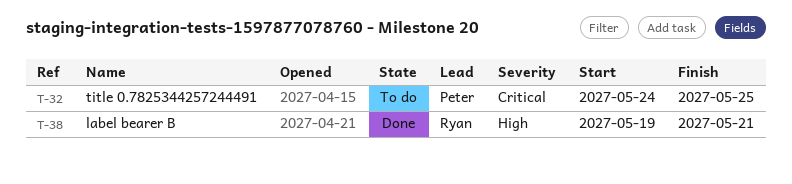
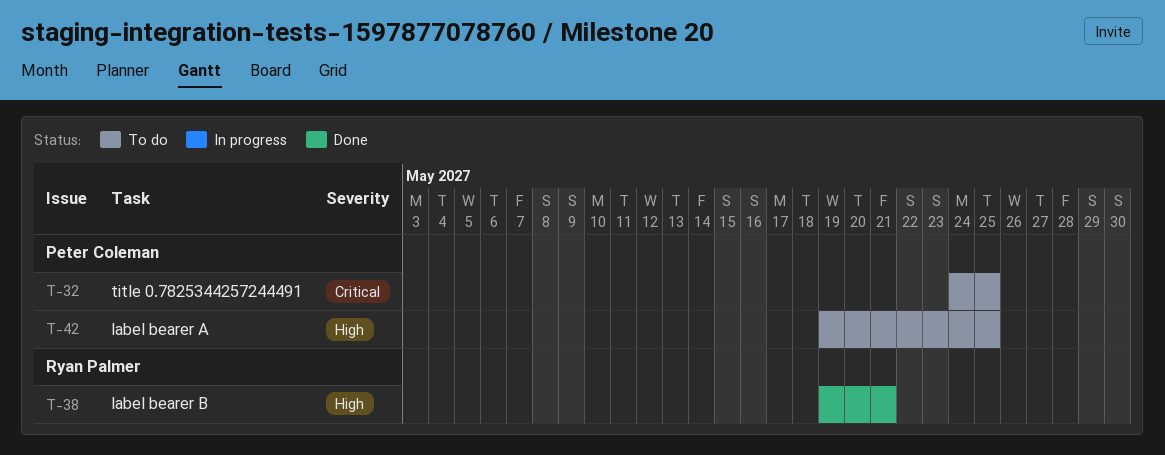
T-42: none -> present

